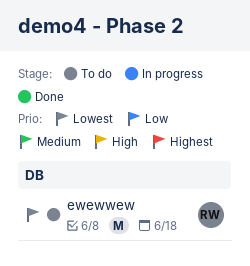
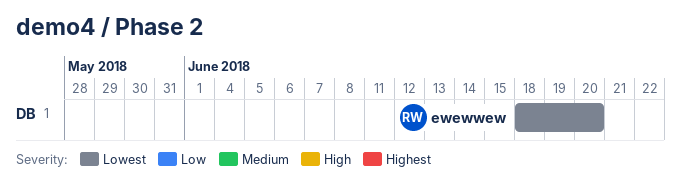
ewewwew, due: Jun 18 -> Jun 20

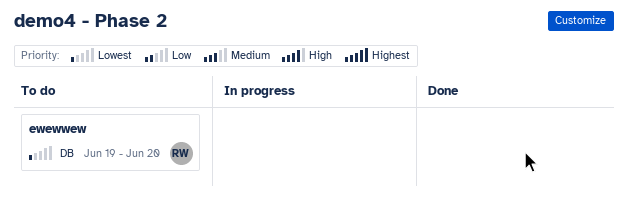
ewewwew, start: Jun 18 -> Jun 19

